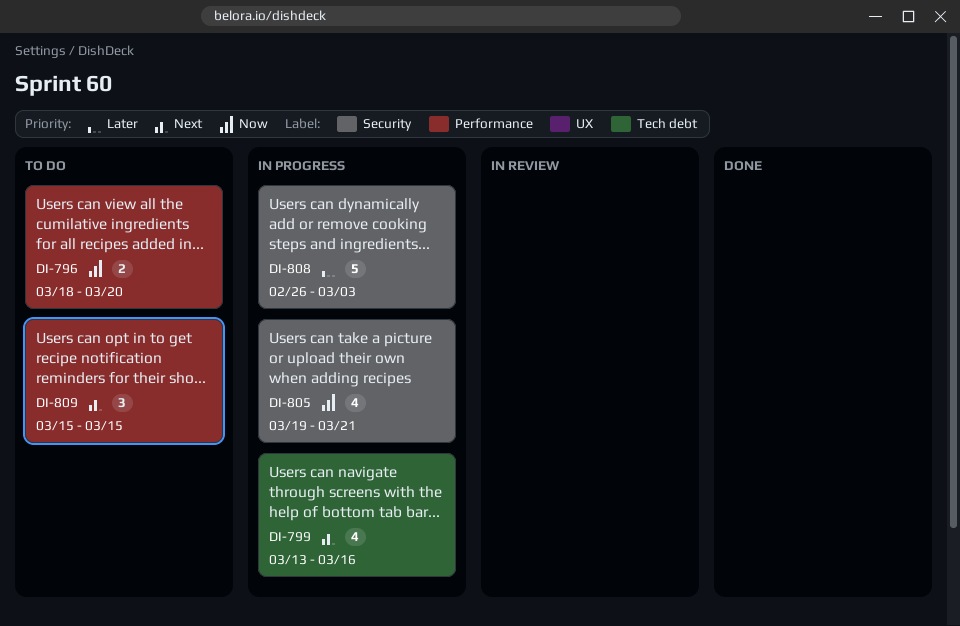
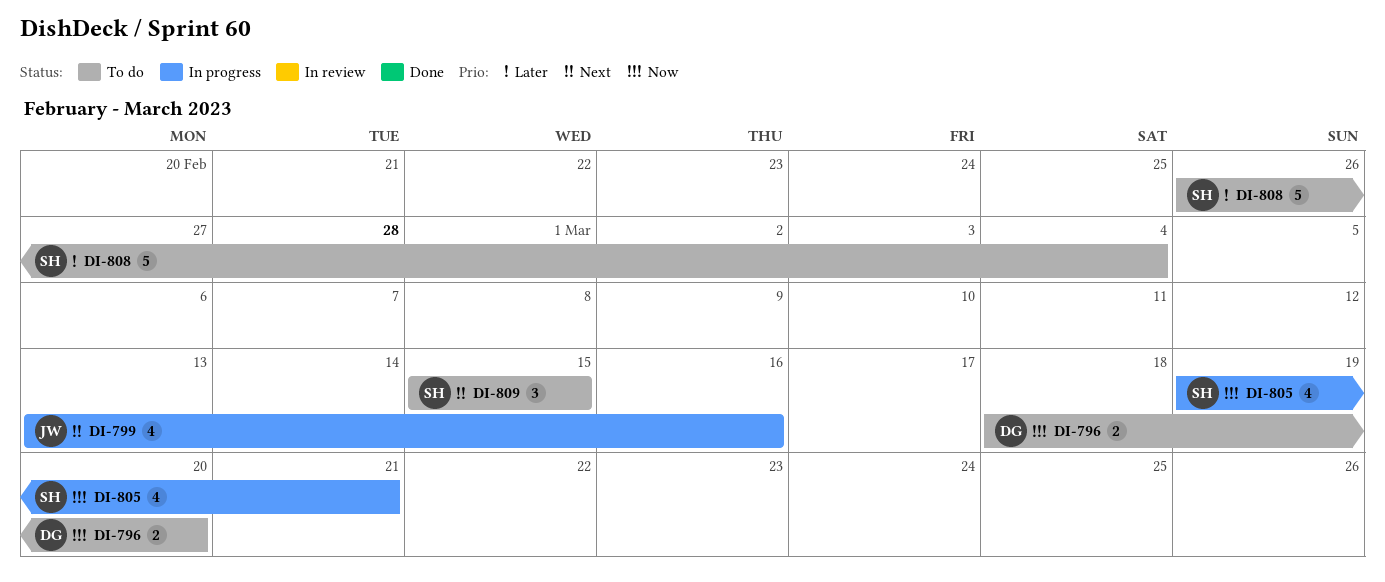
DI-808, status: In progress -> To do
DI-808, due: Mar 3 -> Mar 4

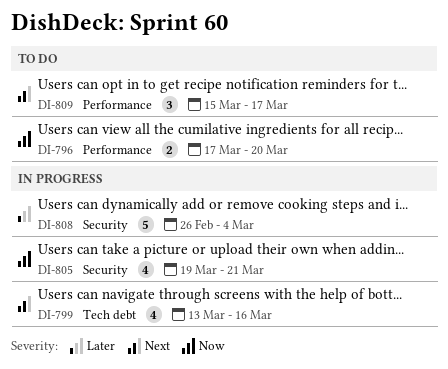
DI-796, start: Mar 18 -> Mar 17
DI-808, status: To do -> In progress
DI-809, due: Mar 15 -> Mar 17

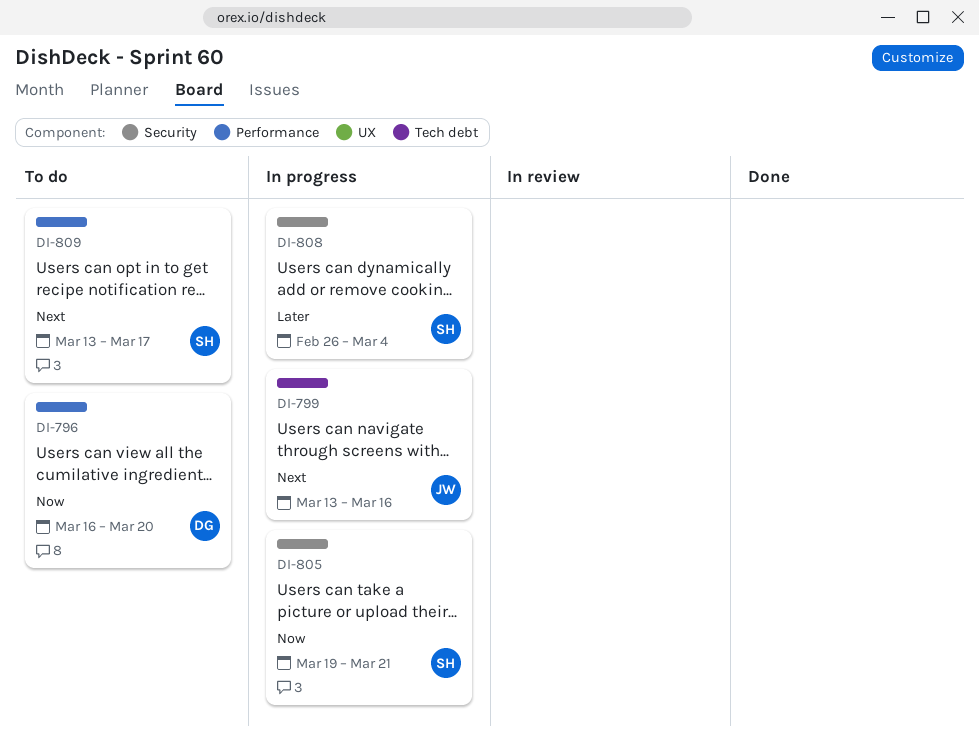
DI-796, start: Mar 17 -> Mar 16
DI-809, start: Mar 15 -> Mar 13

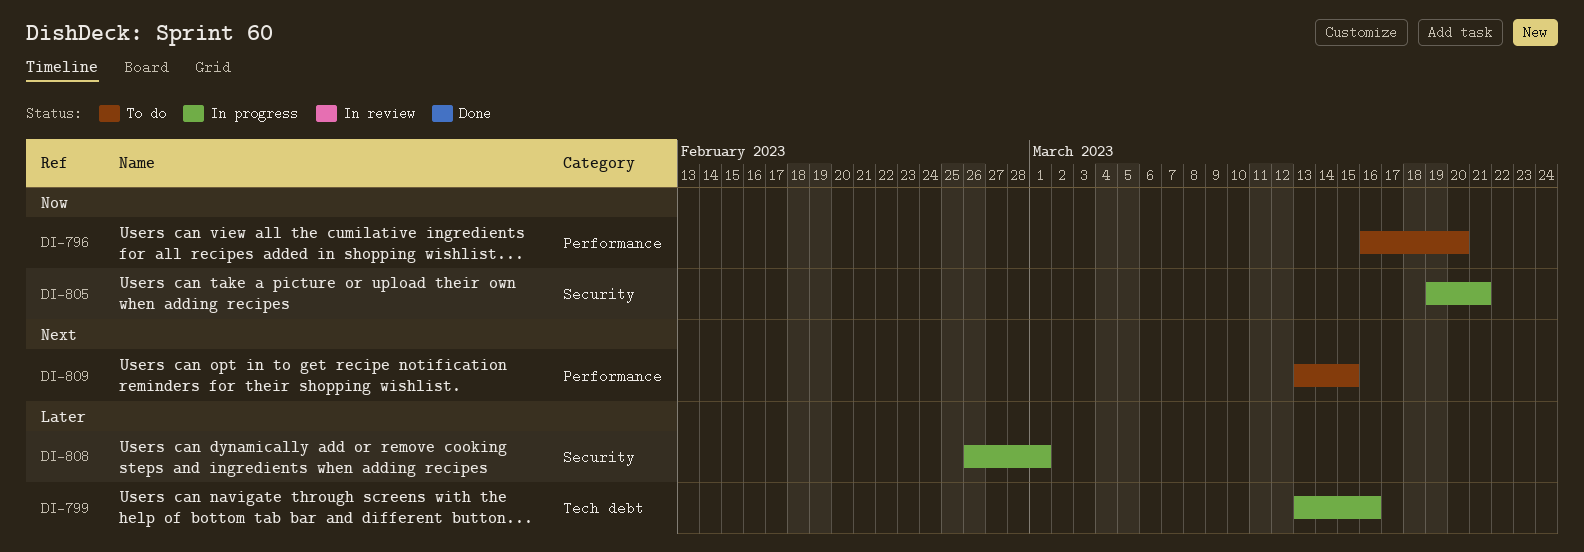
DI-799, priority: Next -> Later
DI-808, due: Mar 4 -> Mar 1
DI-809, due: Mar 17 -> Mar 15

